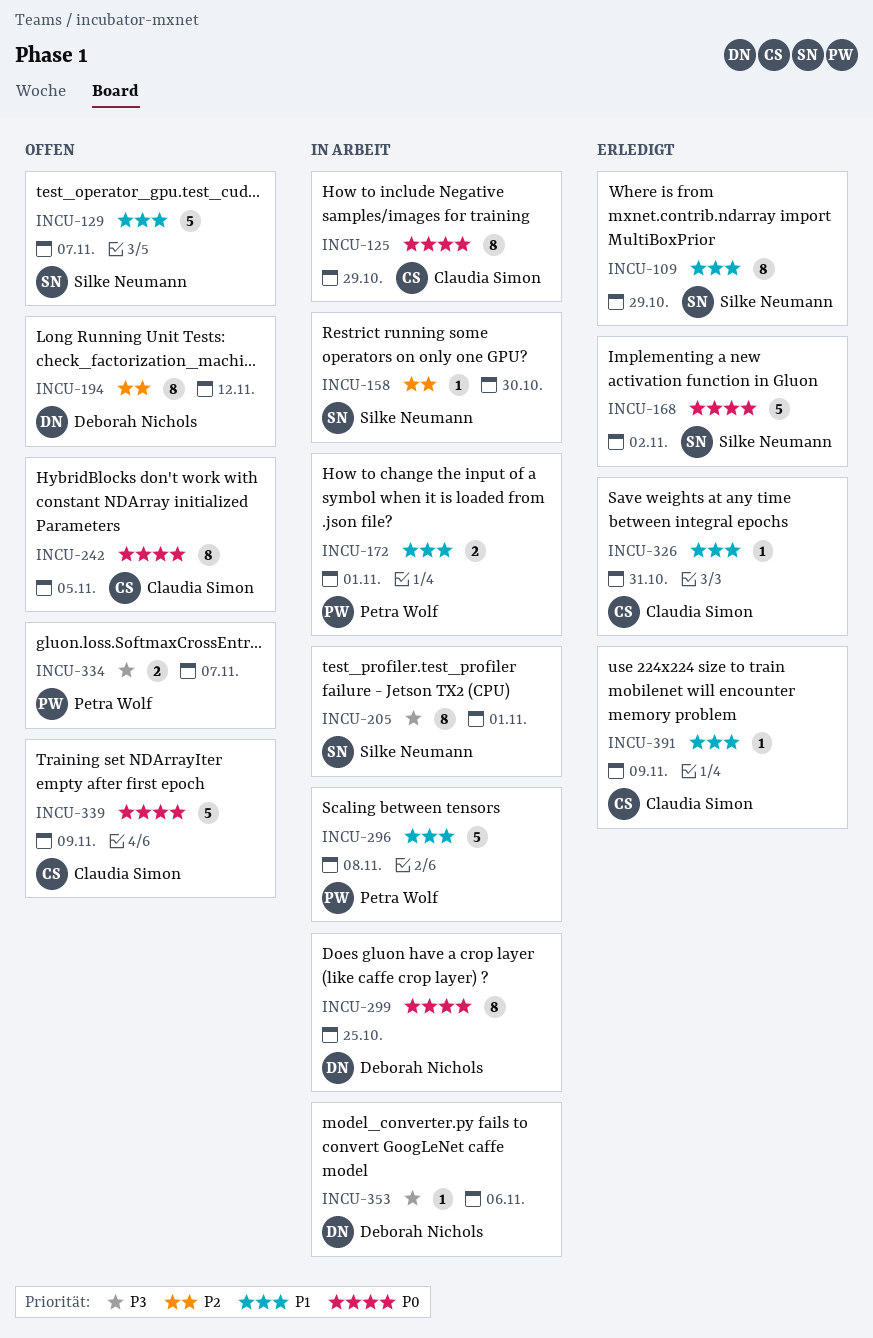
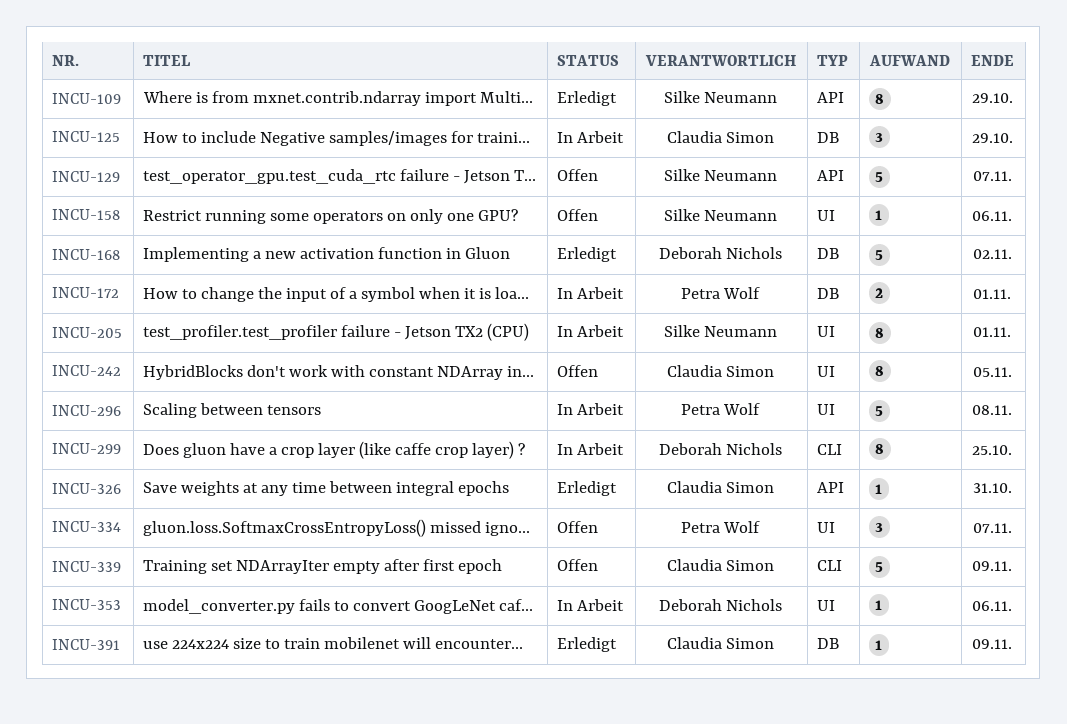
INCU-125, estimate: 8 -> 3
INCU-158, status: In Arbeit -> Offen
INCU-158, due: Oct 30 -> Nov 6
INCU-168, owner: Silke Neumann -> Deborah Nichols
INCU-194: present -> none
INCU-334, estimate: 2 -> 3

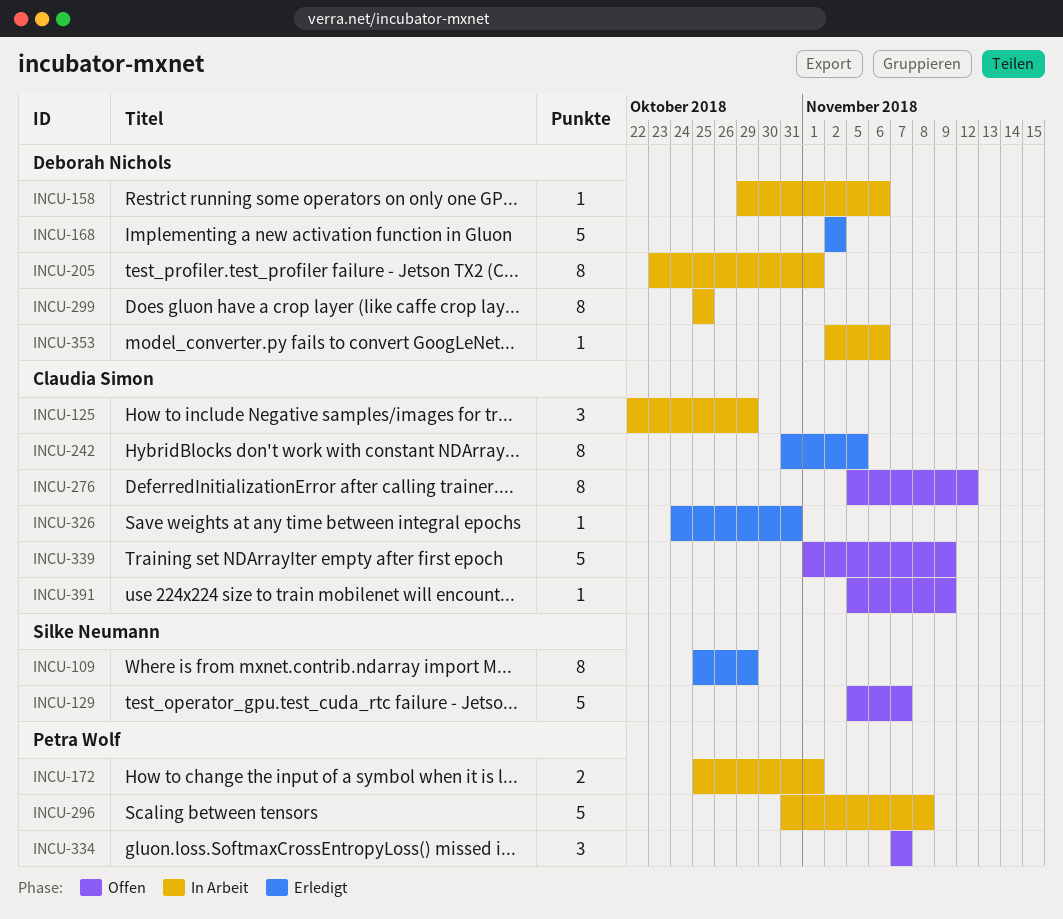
INCU-158, status: Offen -> In Arbeit
INCU-158, owner: Silke Neumann -> Deborah Nichols
INCU-205, owner: Silke Neumann -> Deborah Nichols
INCU-242, status: Offen -> Erledigt
INCU-276: none -> present
INCU-391, status: Erledigt -> Offen

